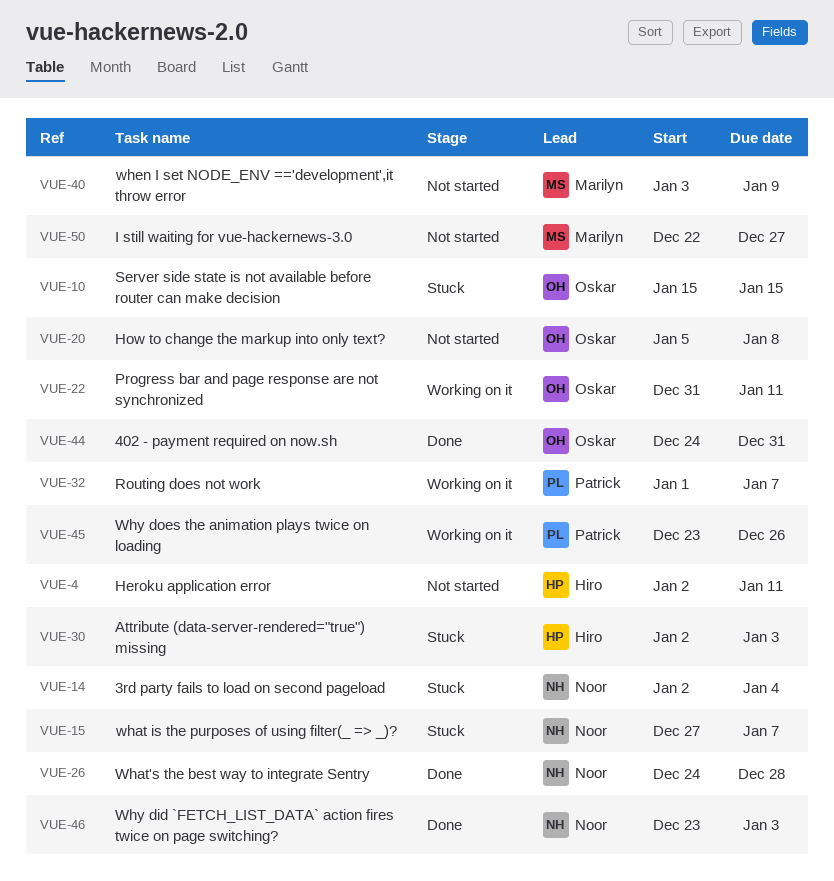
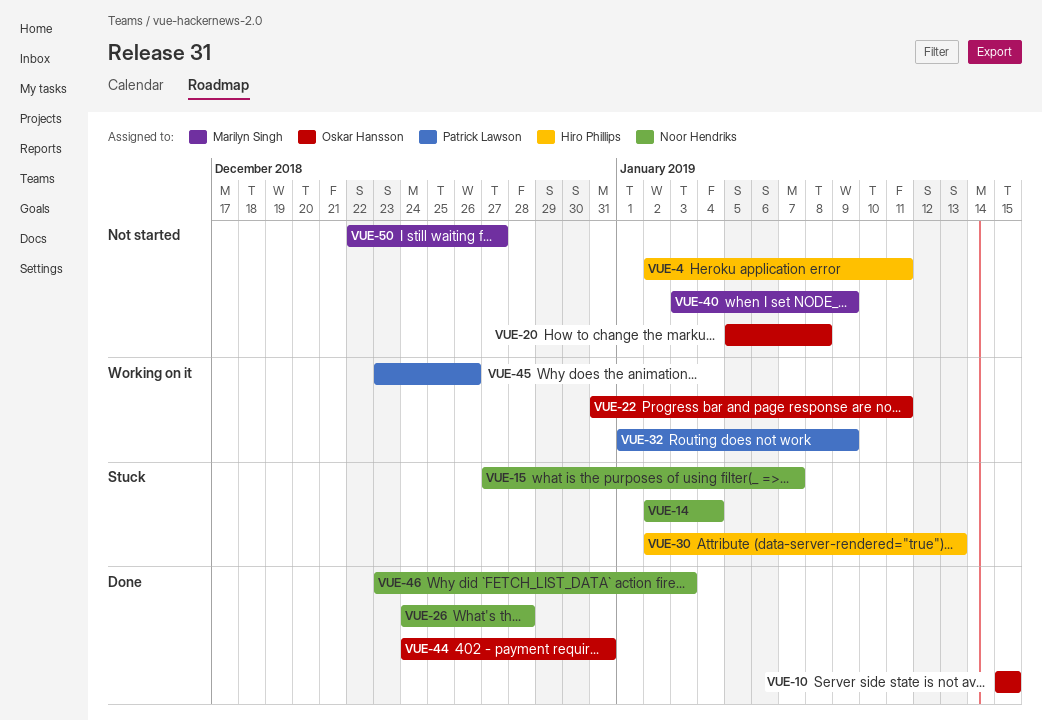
VUE-10, status: Stuck -> Done
VUE-30, due: Jan 3 -> Jan 13
VUE-32, due: Jan 7 -> Jan 9

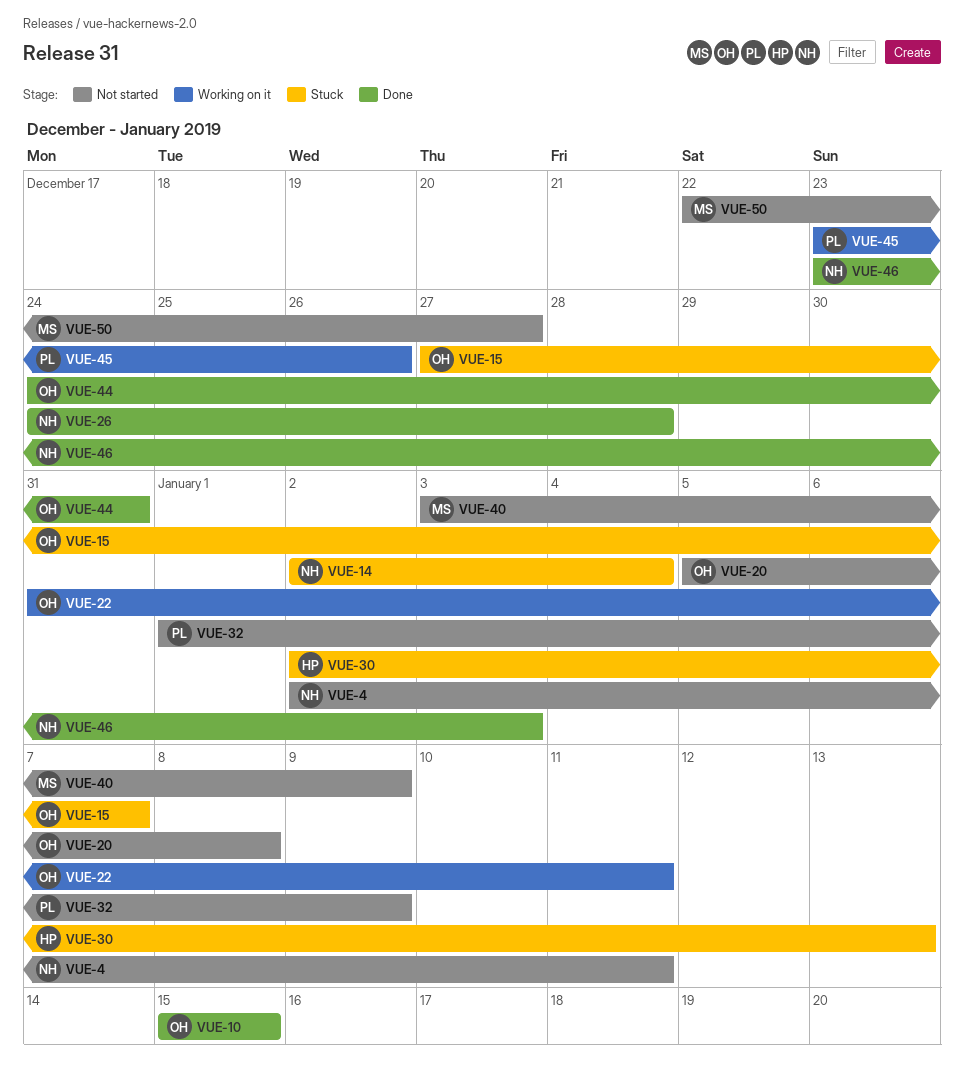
VUE-4, owner: Hiro Phillips -> Noor Hendriks
VUE-15, owner: Noor Hendriks -> Oskar Hansson
VUE-32, status: Working on it -> Not started

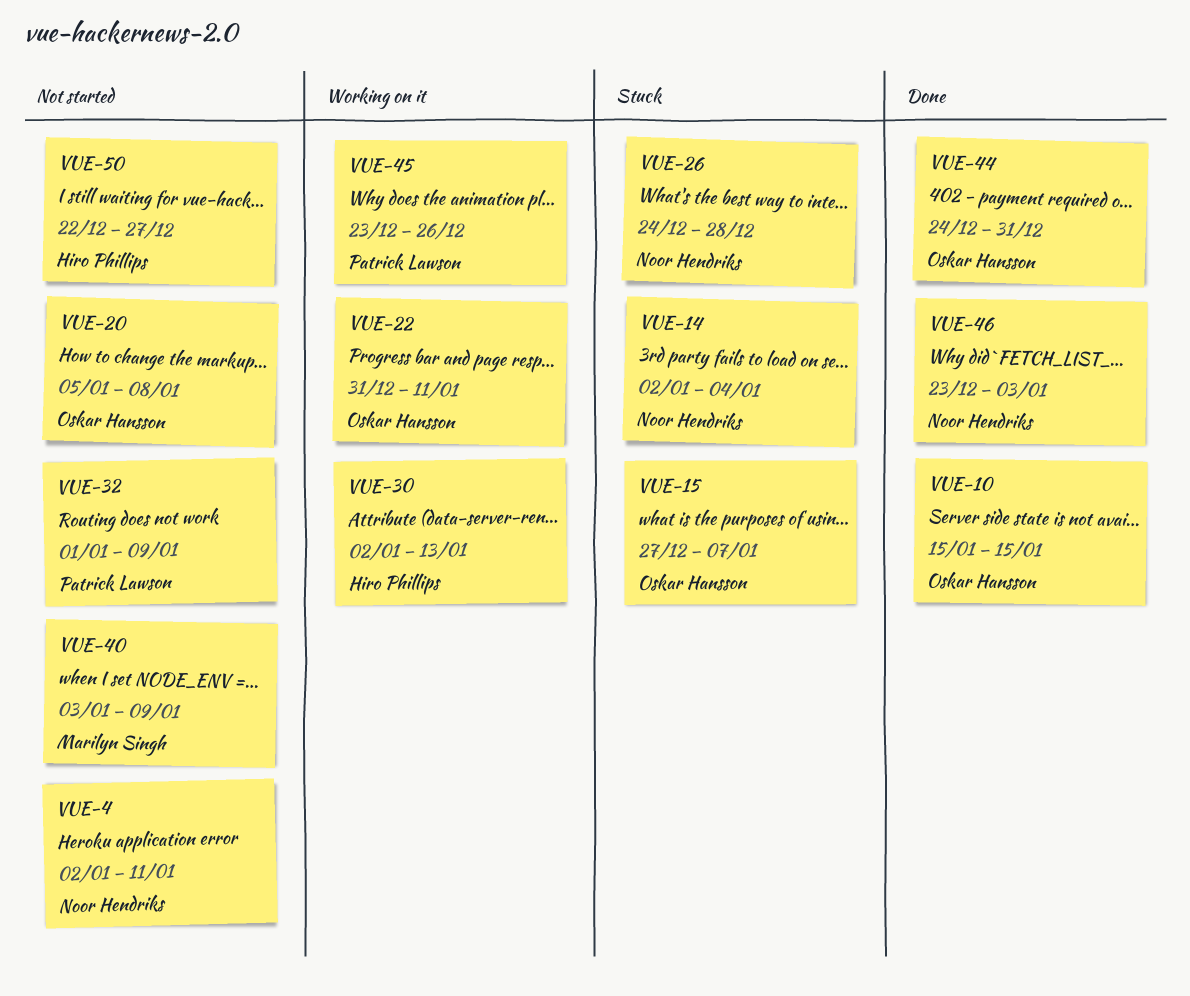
VUE-26, status: Done -> Stuck
VUE-30, status: Stuck -> Working on it
VUE-50, owner: Marilyn Singh -> Hiro Phillips

